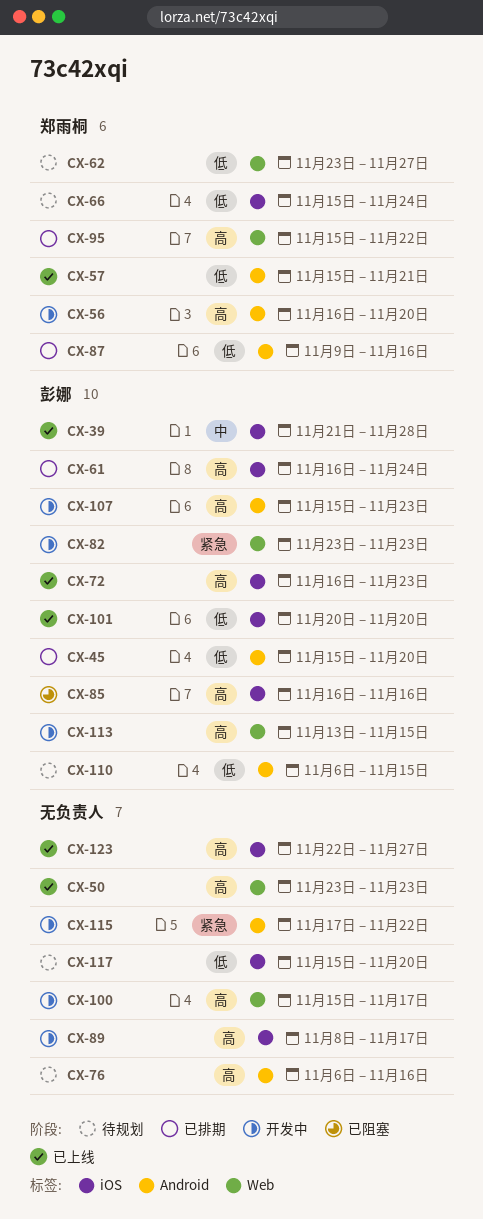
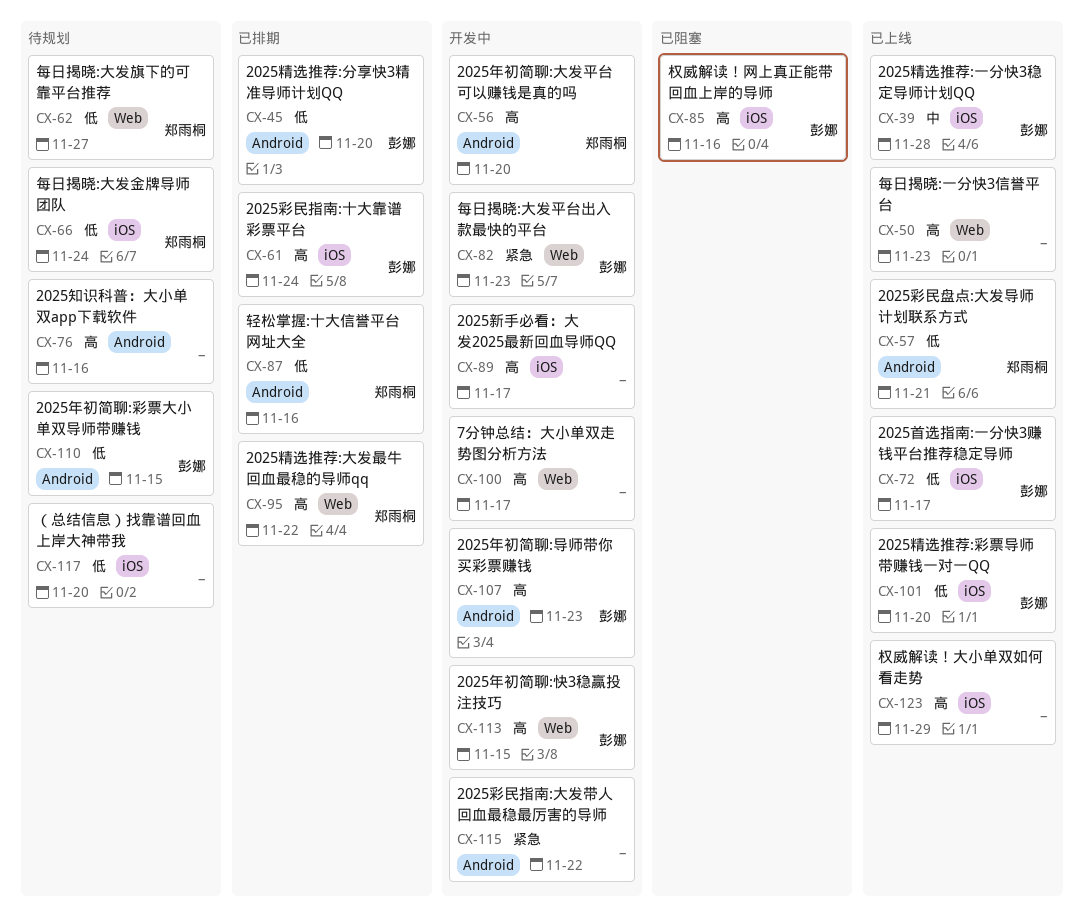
CX-72, priority: 高 -> 低
CX-72, due: Nov 23 -> Nov 17
CX-123, due: Nov 27 -> Nov 29

